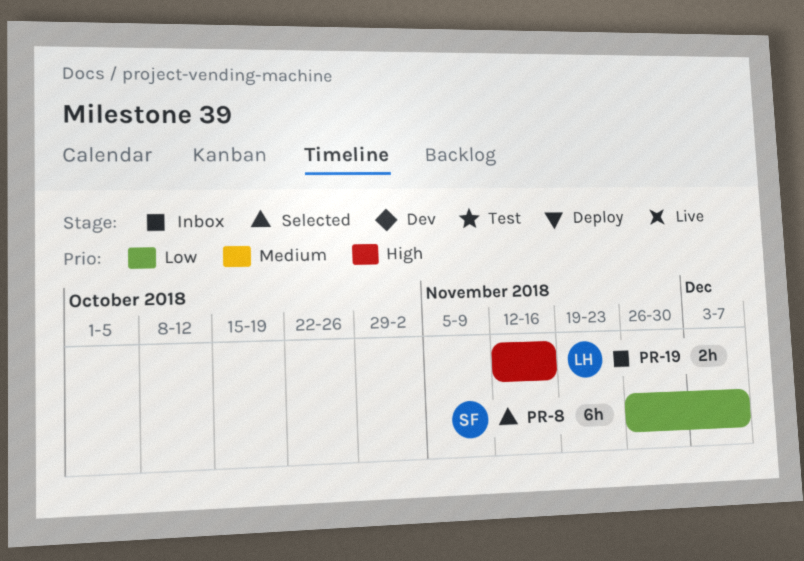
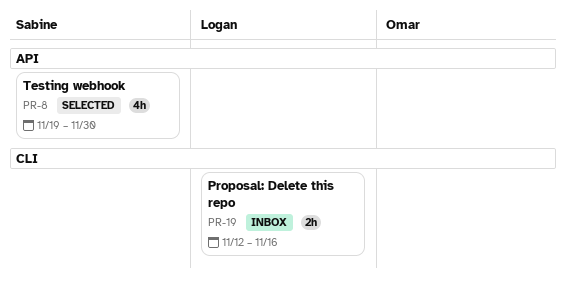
PR-8, estimate: 6h -> 4h
PR-8, start: Nov 26 -> Nov 19
PR-8, due: Dec 7 -> Nov 30

